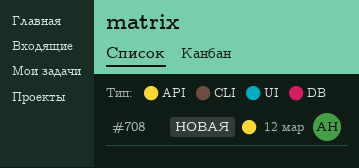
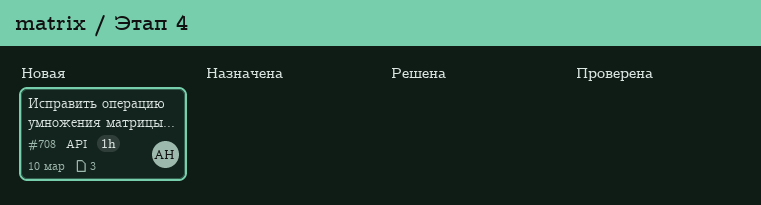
#708, due: Mar 12 -> Mar 10

